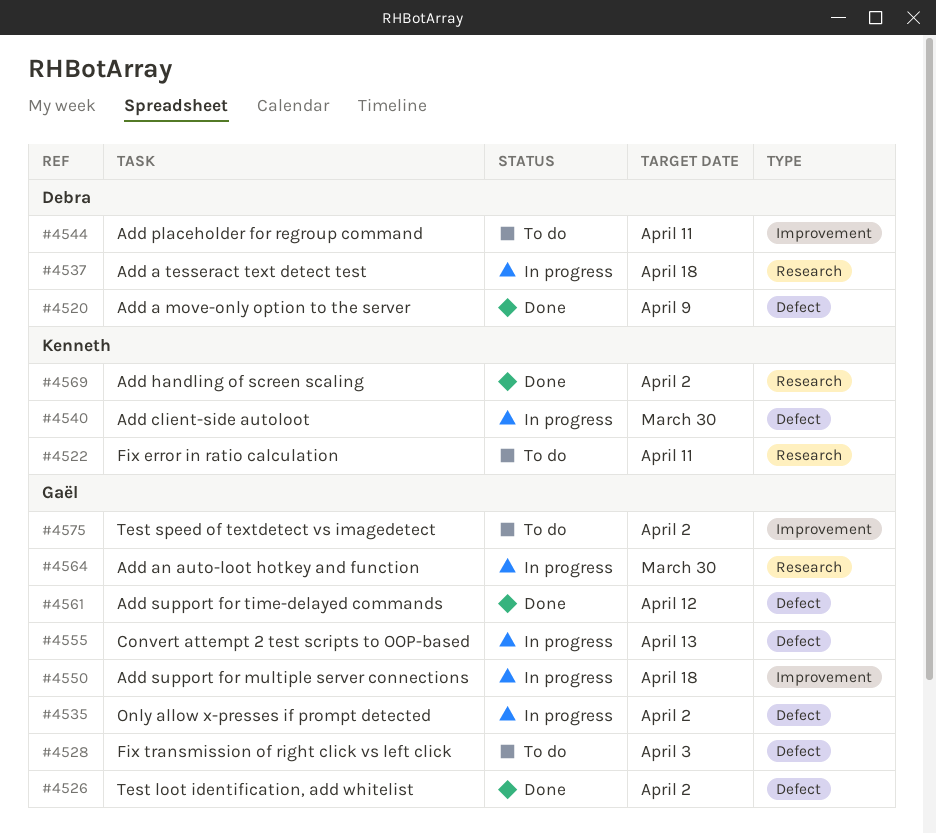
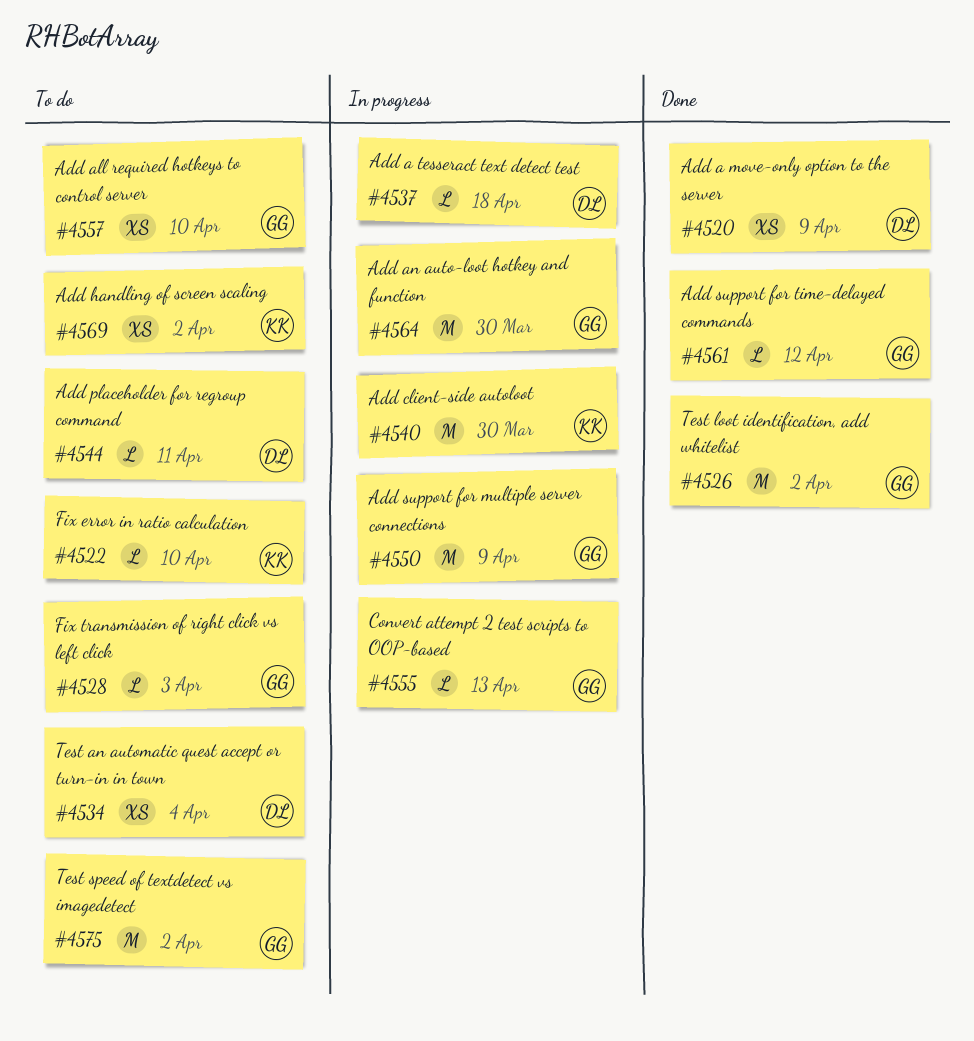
#4522, due: Apr 11 -> Apr 10
#4534: none -> present
#4535: present -> none
#4550, due: Apr 18 -> Apr 9
#4557: none -> present
#4569, status: Done -> To do

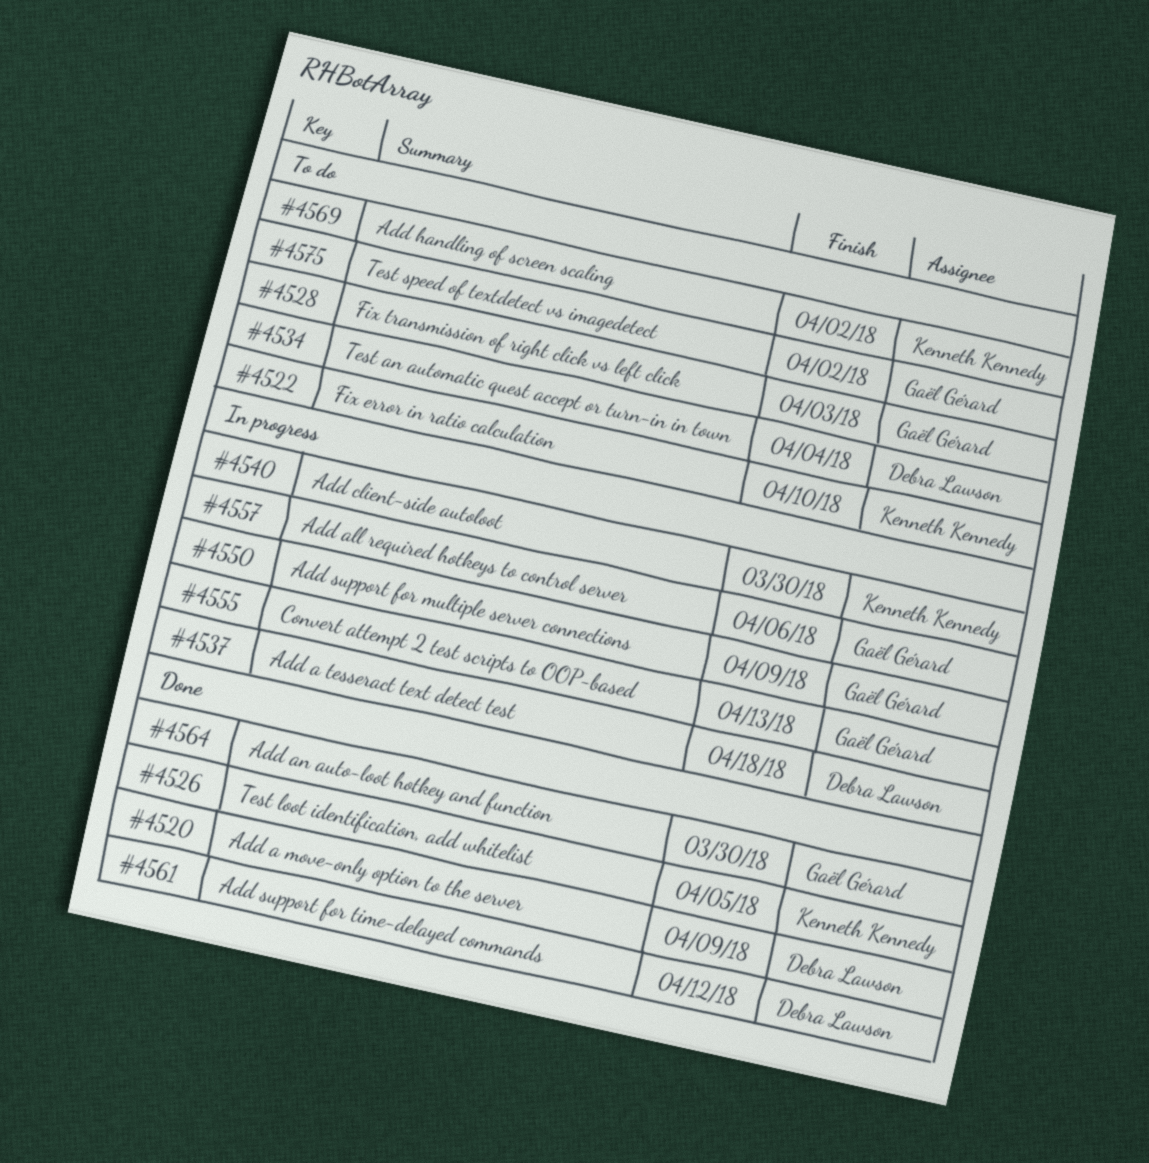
#4526, owner: Gaël Gérard -> Kenneth Kennedy
#4526, due: Apr 2 -> Apr 5
#4544: present -> none
#4557, status: To do -> In progress
#4557, due: Apr 10 -> Apr 6
#4561, owner: Gaël Gérard -> Debra Lawson
#4564, status: In progress -> Done

